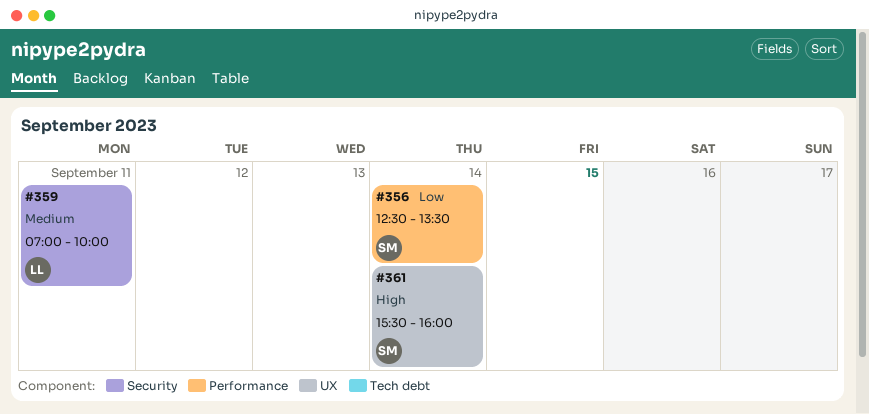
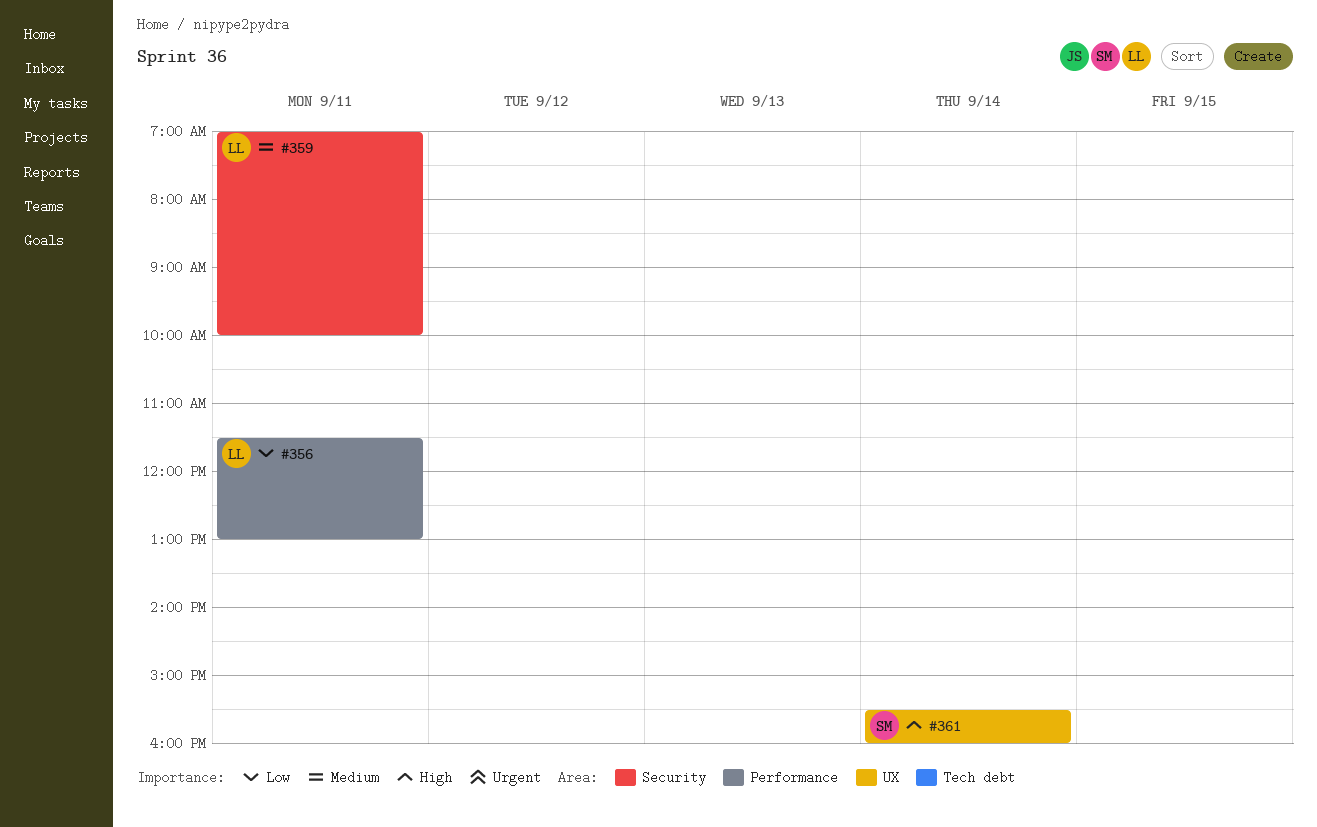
#356, owner: SM -> LL
#356, day: Sep 14 -> Sep 11
#356, begins: 12:30 -> 11:30
#356, ends: 13:30 -> 13:00

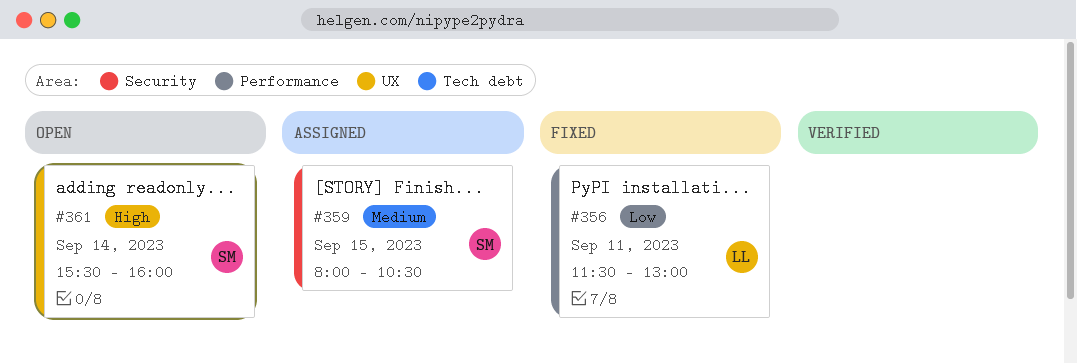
#359, owner: LL -> SM
#359, day: Sep 11 -> Sep 15
#359, begins: 07:00 -> 08:00
#359, ends: 10:00 -> 10:30

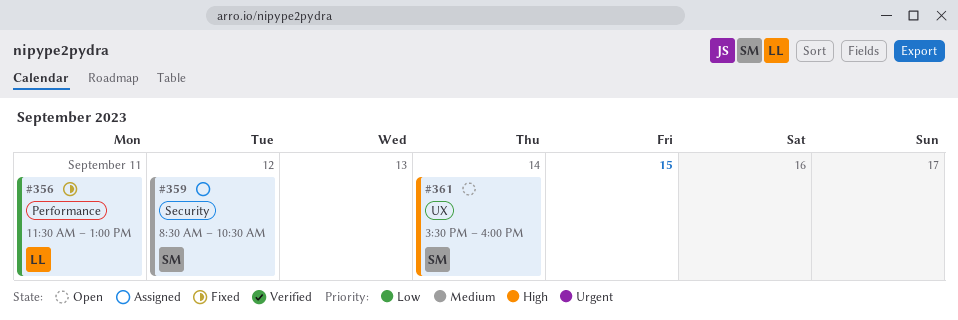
#359, day: Sep 15 -> Sep 12
#359, begins: 08:00 -> 08:30

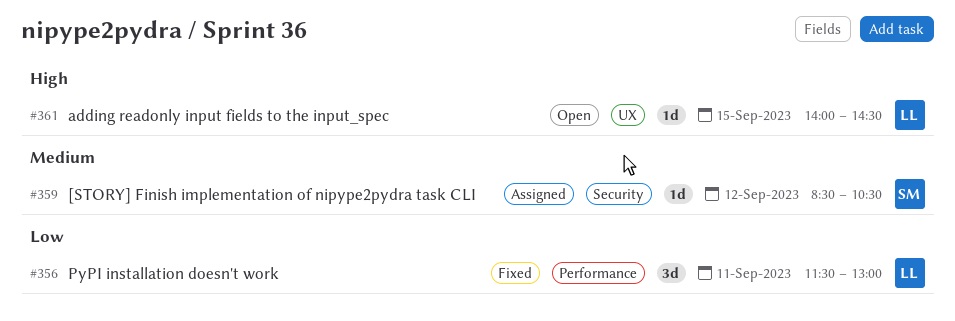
#361, owner: SM -> LL
#361, day: Sep 14 -> Sep 15
#361, begins: 15:30 -> 14:00
#361, ends: 16:00 -> 14:30

